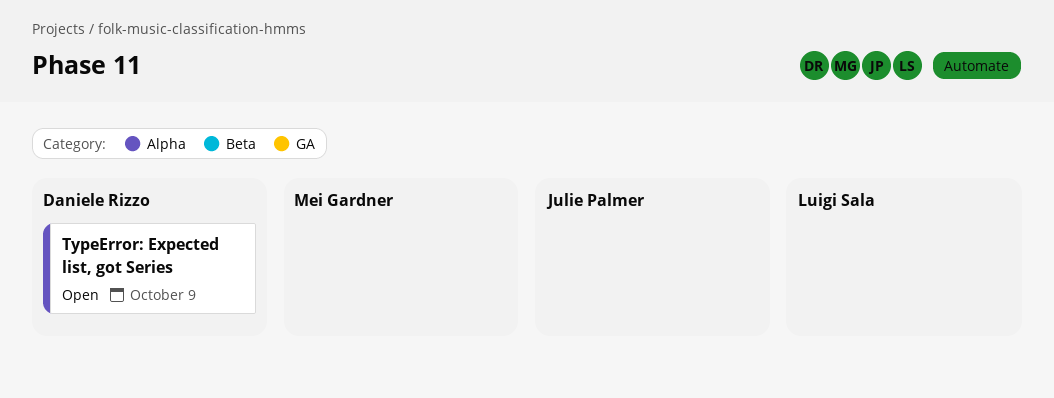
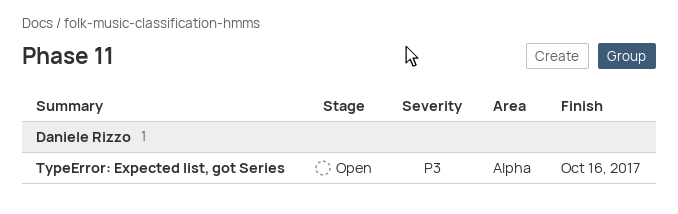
TypeError: Expected list, got Series, due: Oct 9 -> Oct 16

